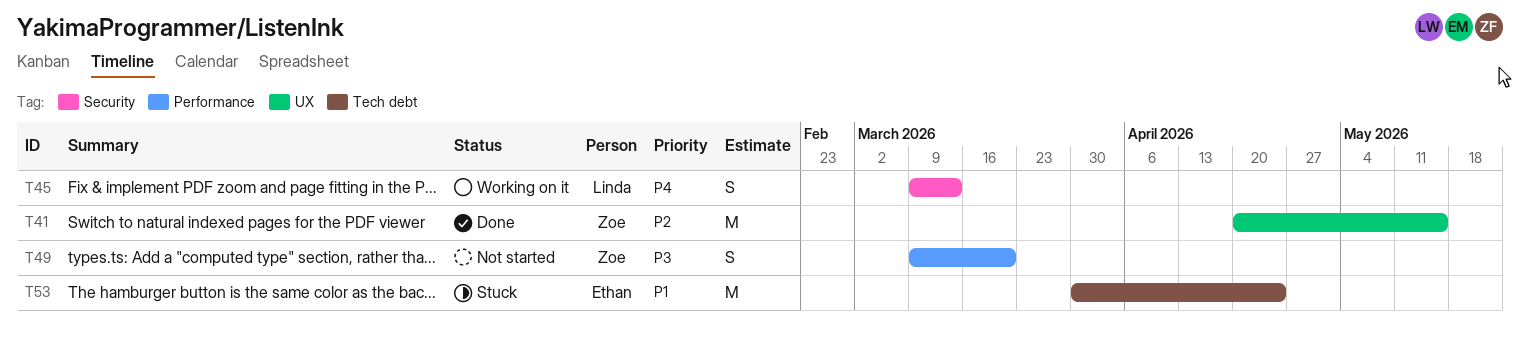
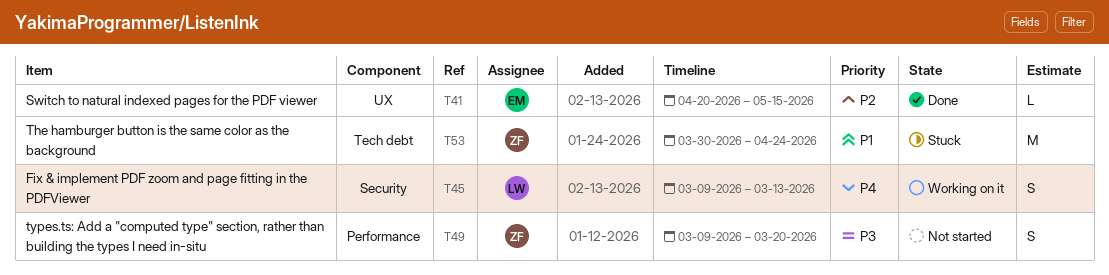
T41, owner: Zoe -> Ethan
T41, estimate: M -> L
T53, owner: Ethan -> Zoe

